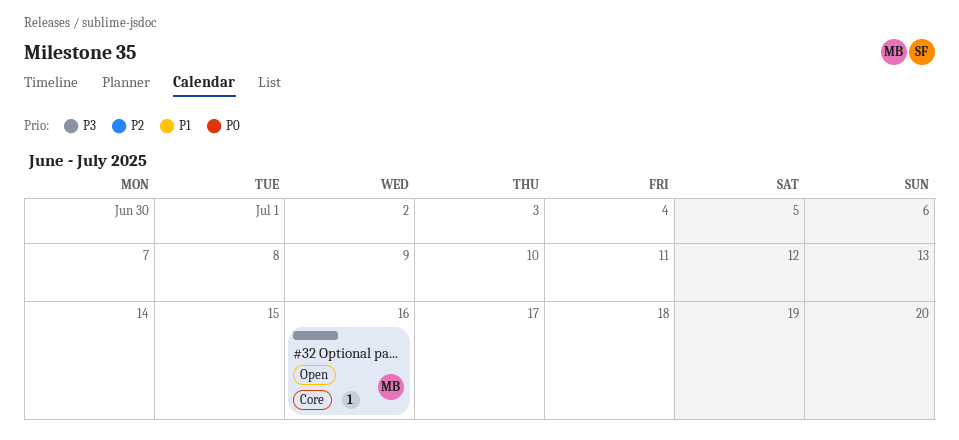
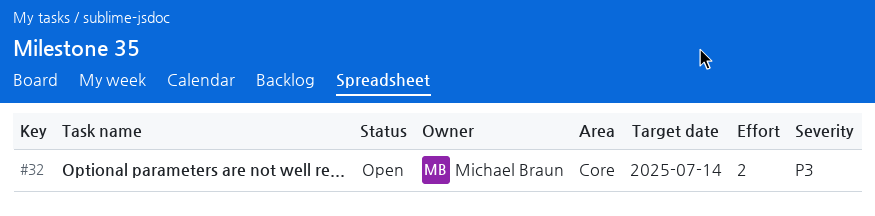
#32, estimate: 1 -> 2
#32, due: Jul 16 -> Jul 14

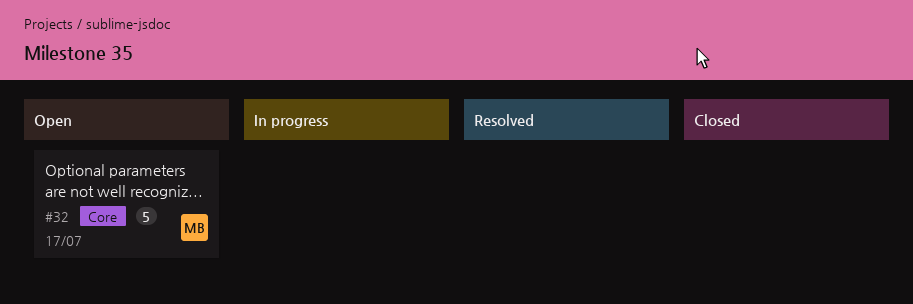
#32, estimate: 2 -> 5
#32, due: Jul 14 -> Jul 17

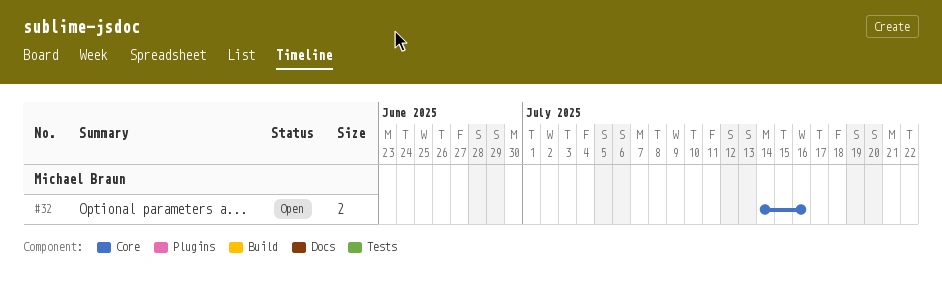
#32, estimate: 5 -> 2
#32, due: Jul 17 -> Jul 16

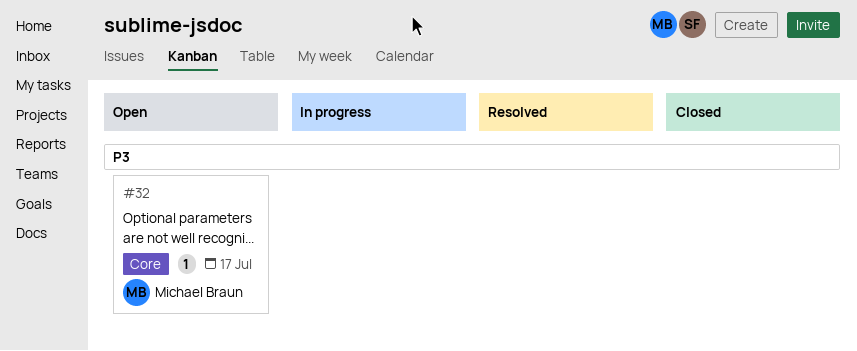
#32, estimate: 2 -> 1
#32, due: Jul 16 -> Jul 17

